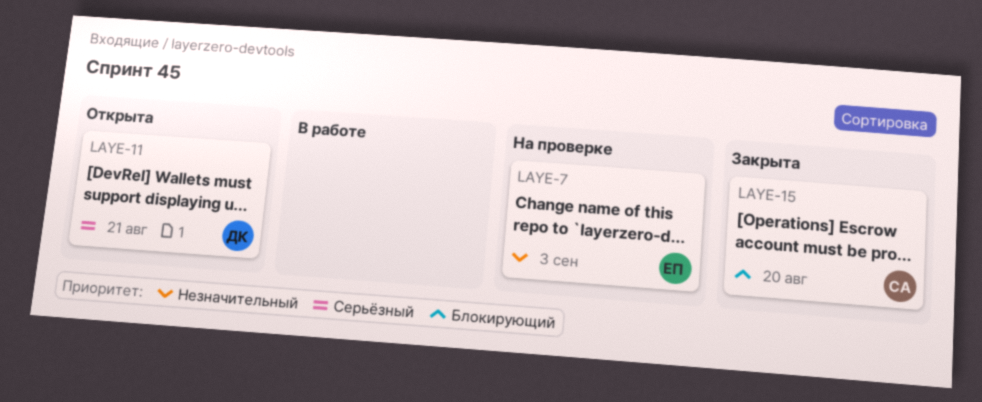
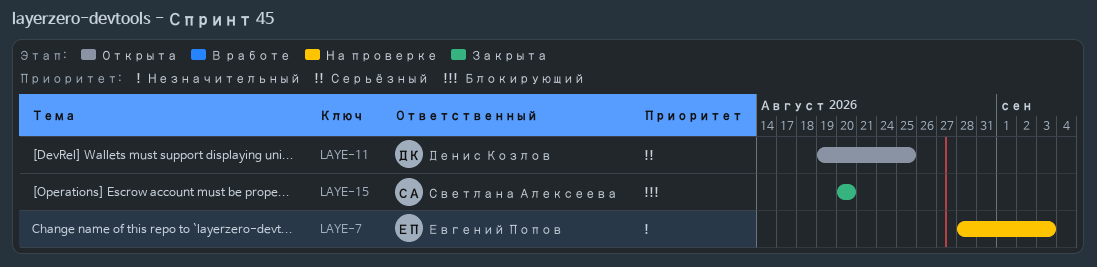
LAYE-11, due: Aug 21 -> Aug 25

